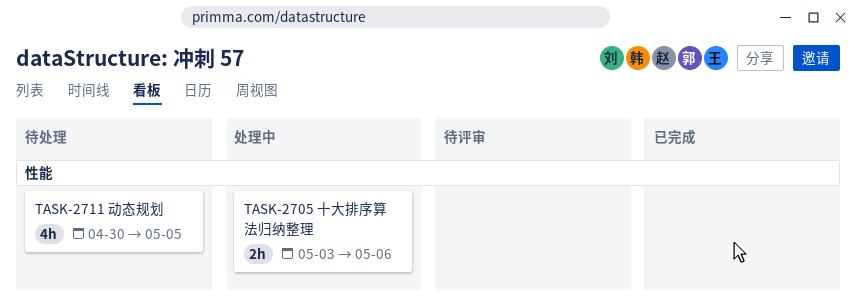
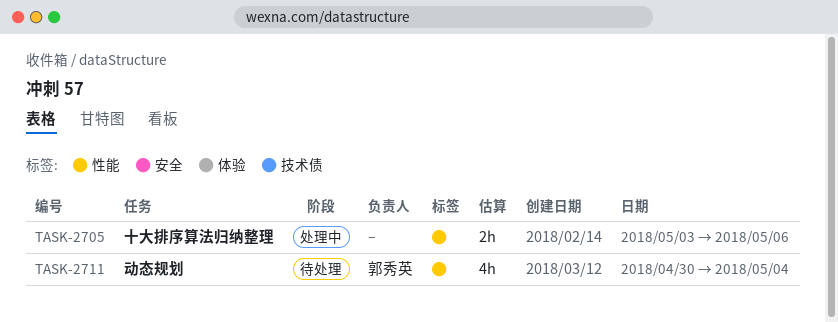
TASK-2711, due: May 5 -> May 4

